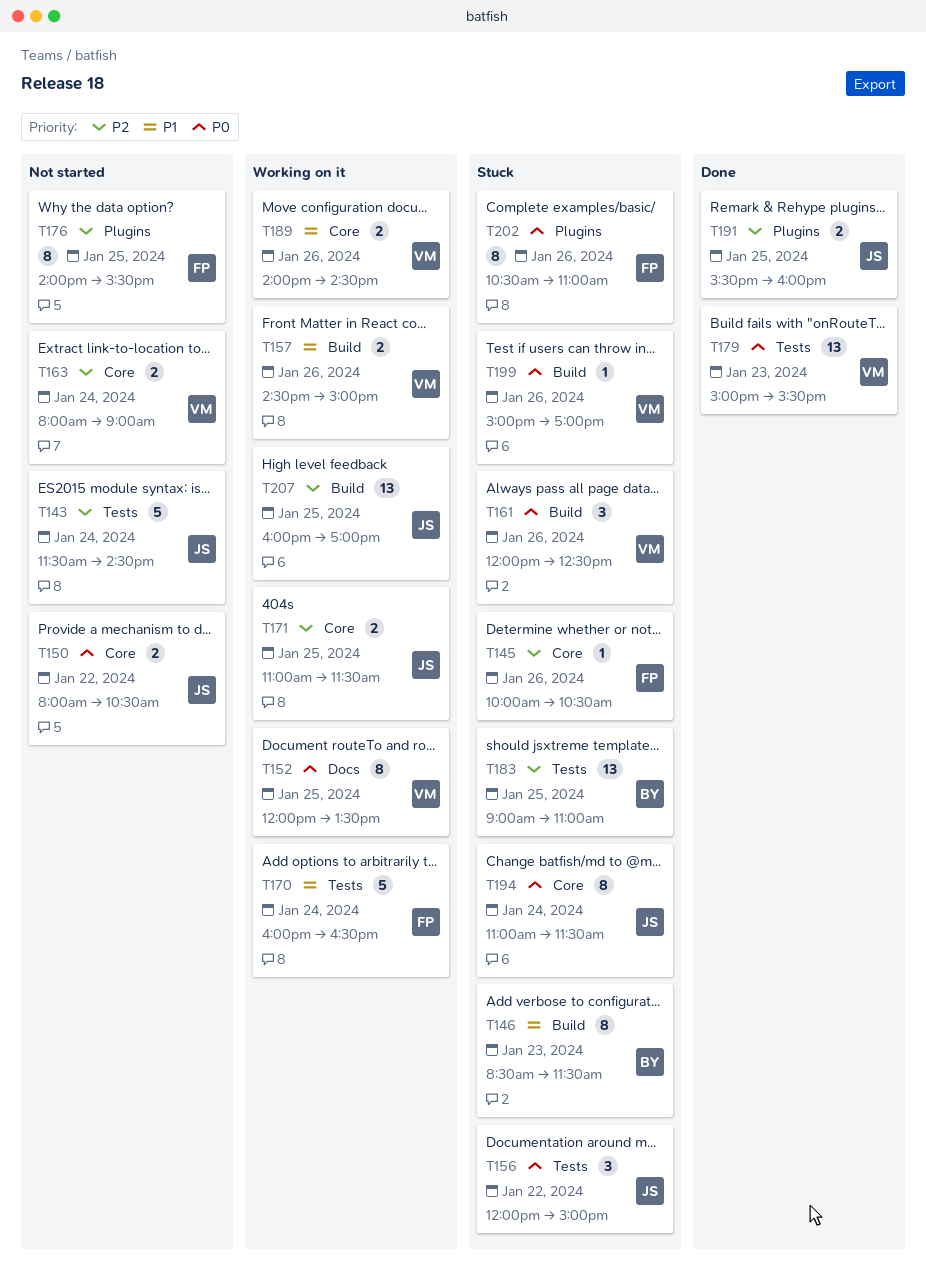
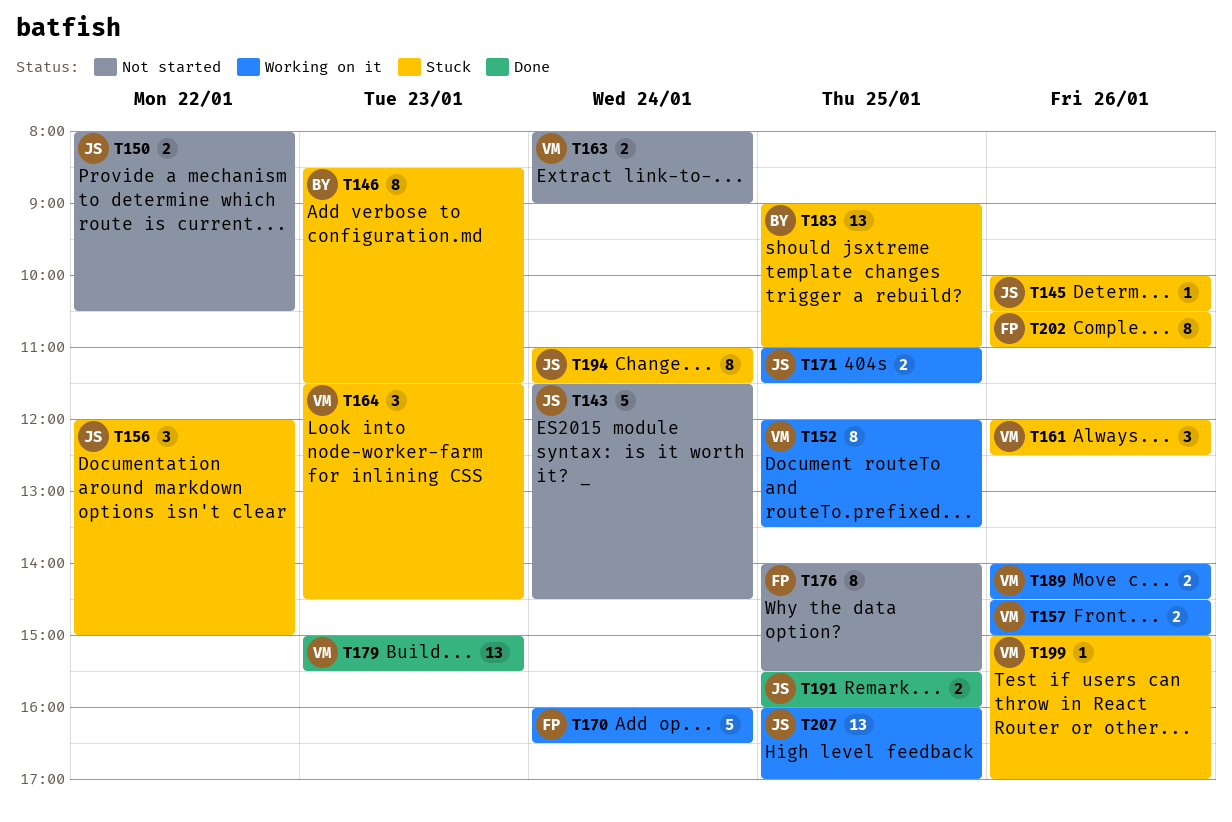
T145, owner: FP -> JS
T164: none -> present

